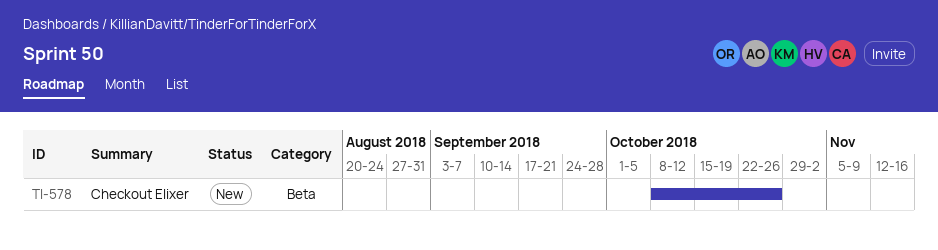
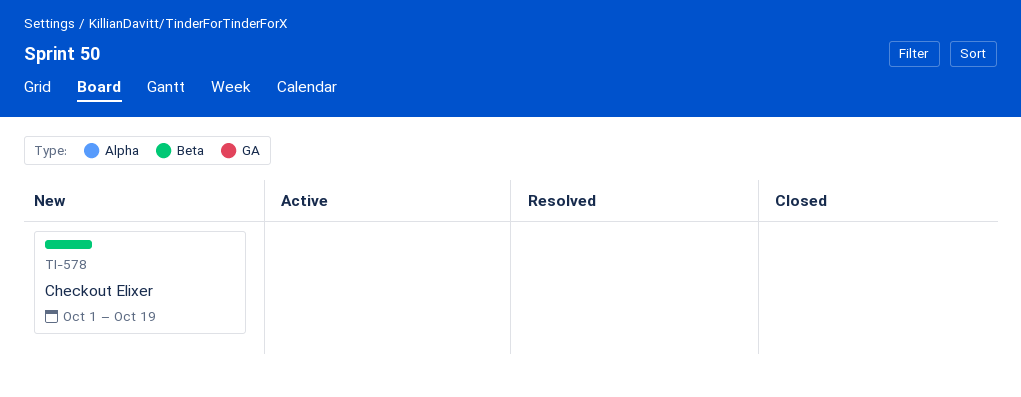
TI-578, start: Oct 8 -> Oct 1
TI-578, due: Oct 26 -> Oct 19

